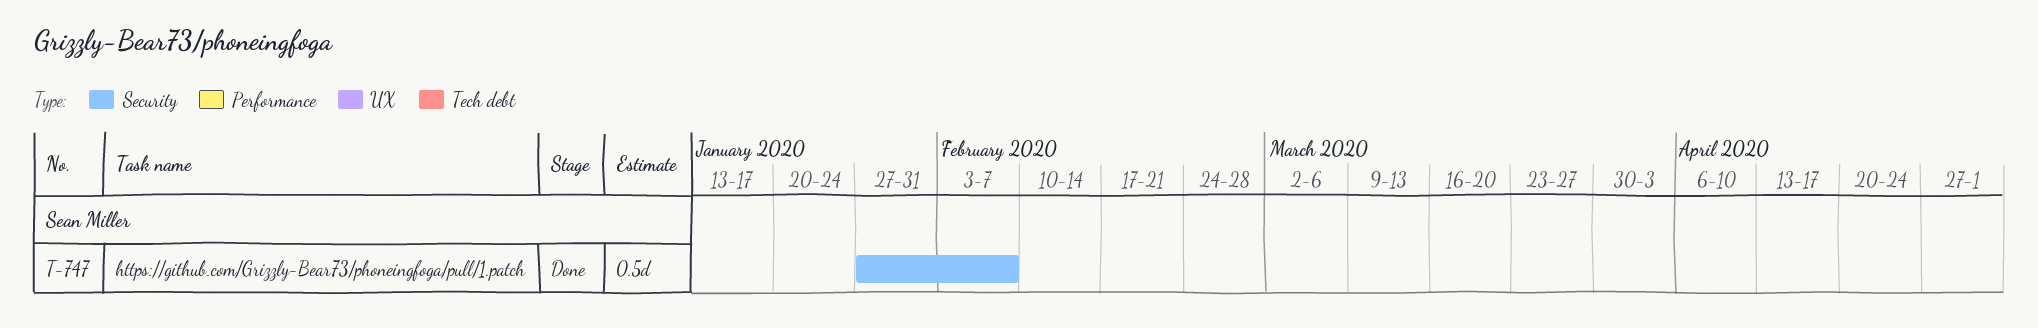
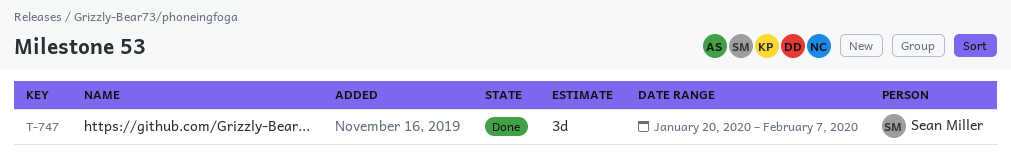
T-747, estimate: 0.5d -> 3d
T-747, start: Jan 27 -> Jan 20

